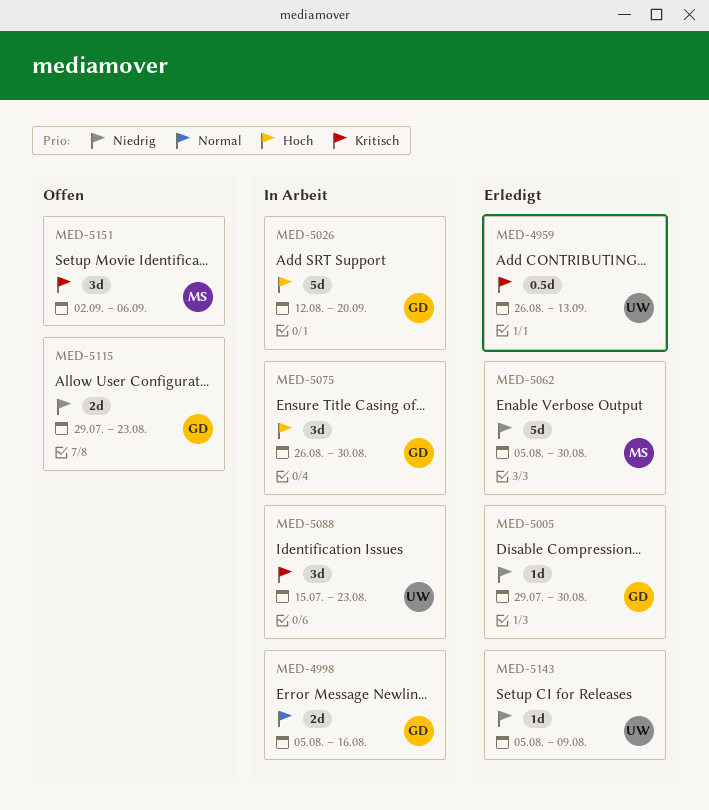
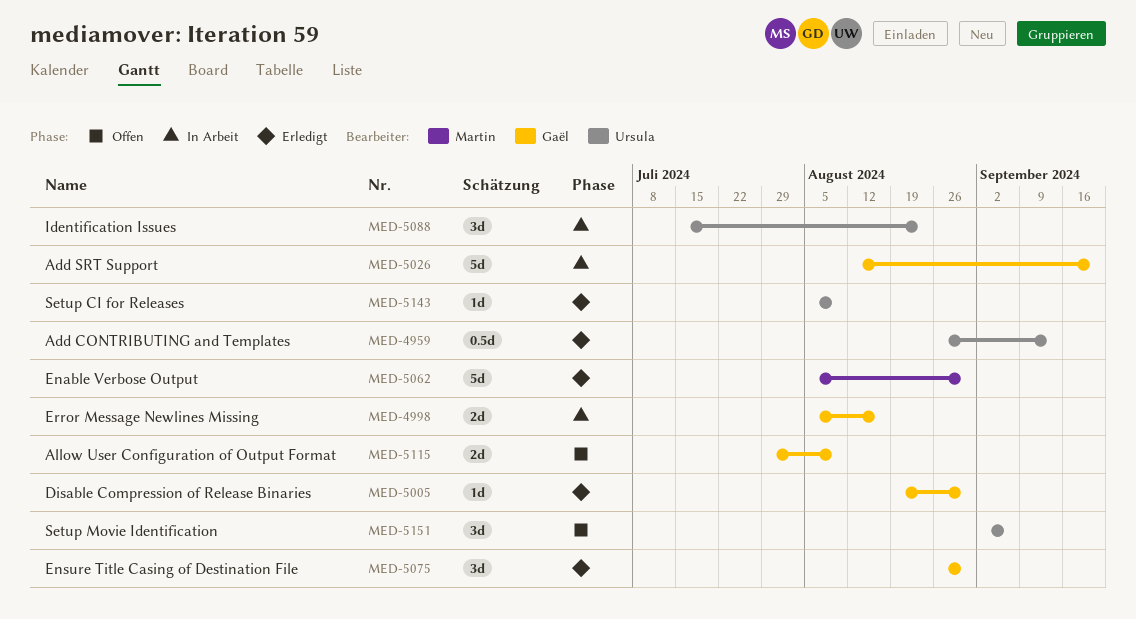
MED-5005, start: Jul 29 -> Aug 19
MED-5075, status: In Arbeit -> Erledigt
MED-5115, due: Aug 23 -> Aug 9
MED-5151, owner: Martin -> Ursula

